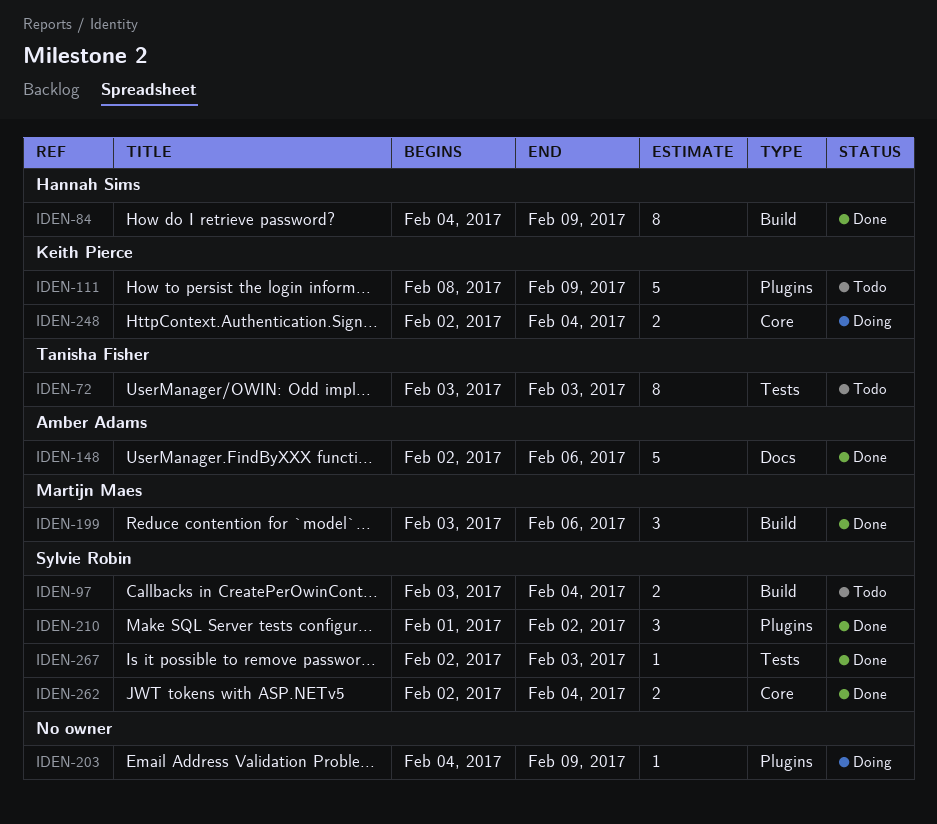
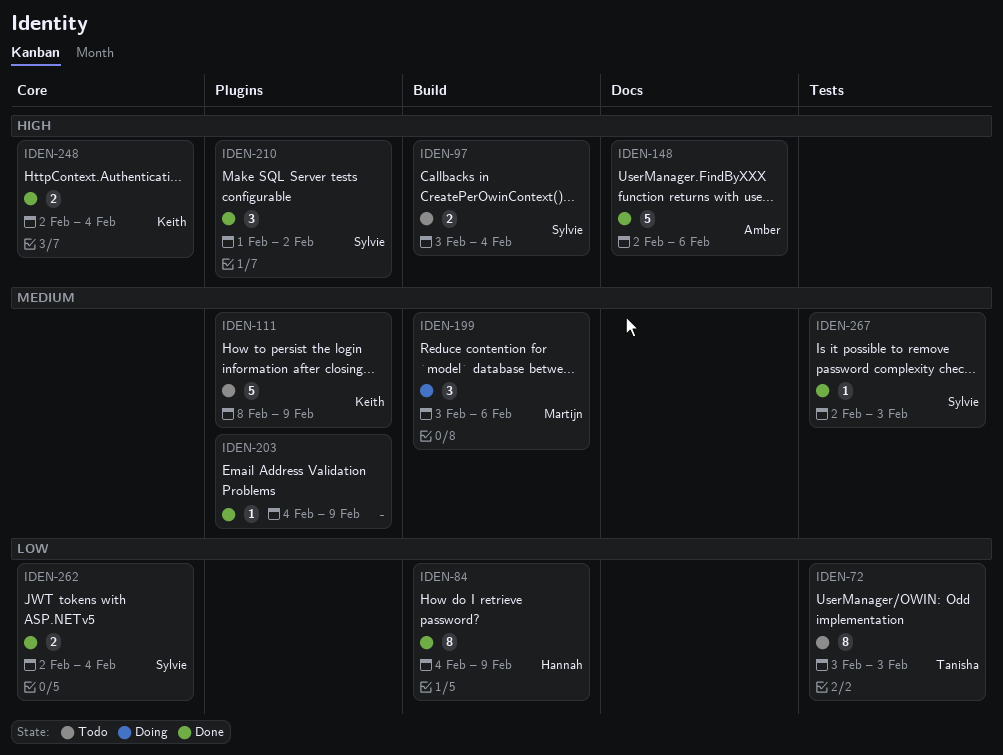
IDEN-199, status: Done -> Doing
IDEN-203, status: Doing -> Done
IDEN-248, status: Doing -> Done

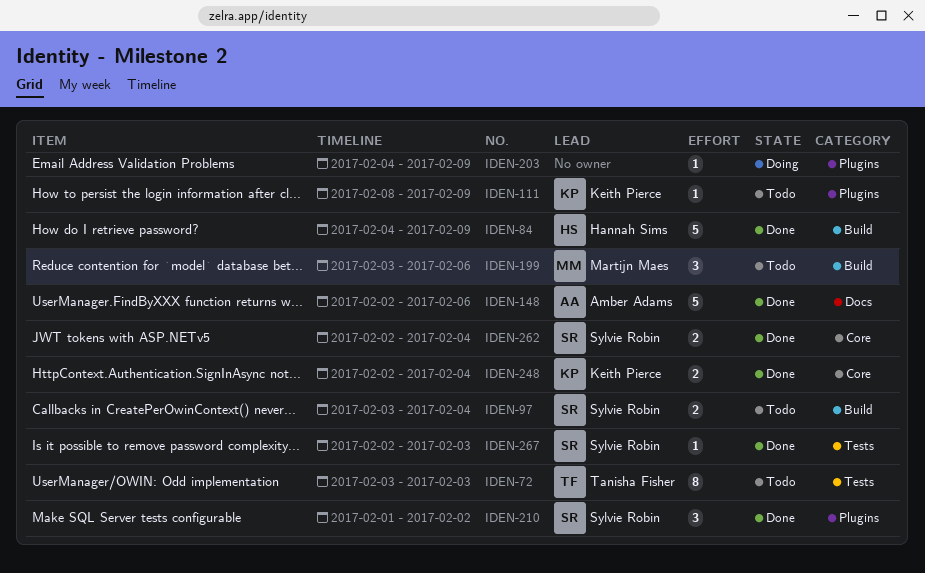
IDEN-84, estimate: 8 -> 5
IDEN-111, estimate: 5 -> 1
IDEN-199, status: Doing -> Todo
IDEN-203, status: Done -> Doing

